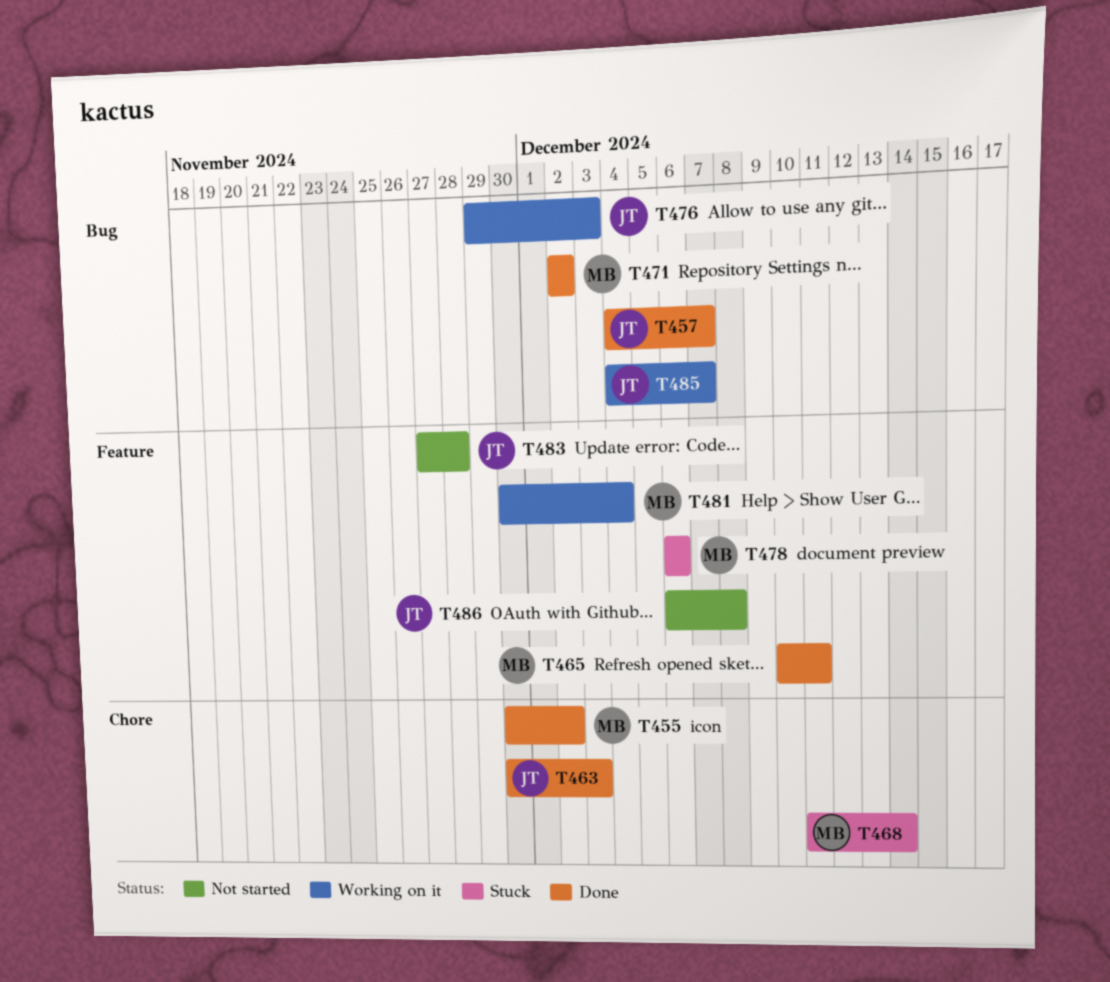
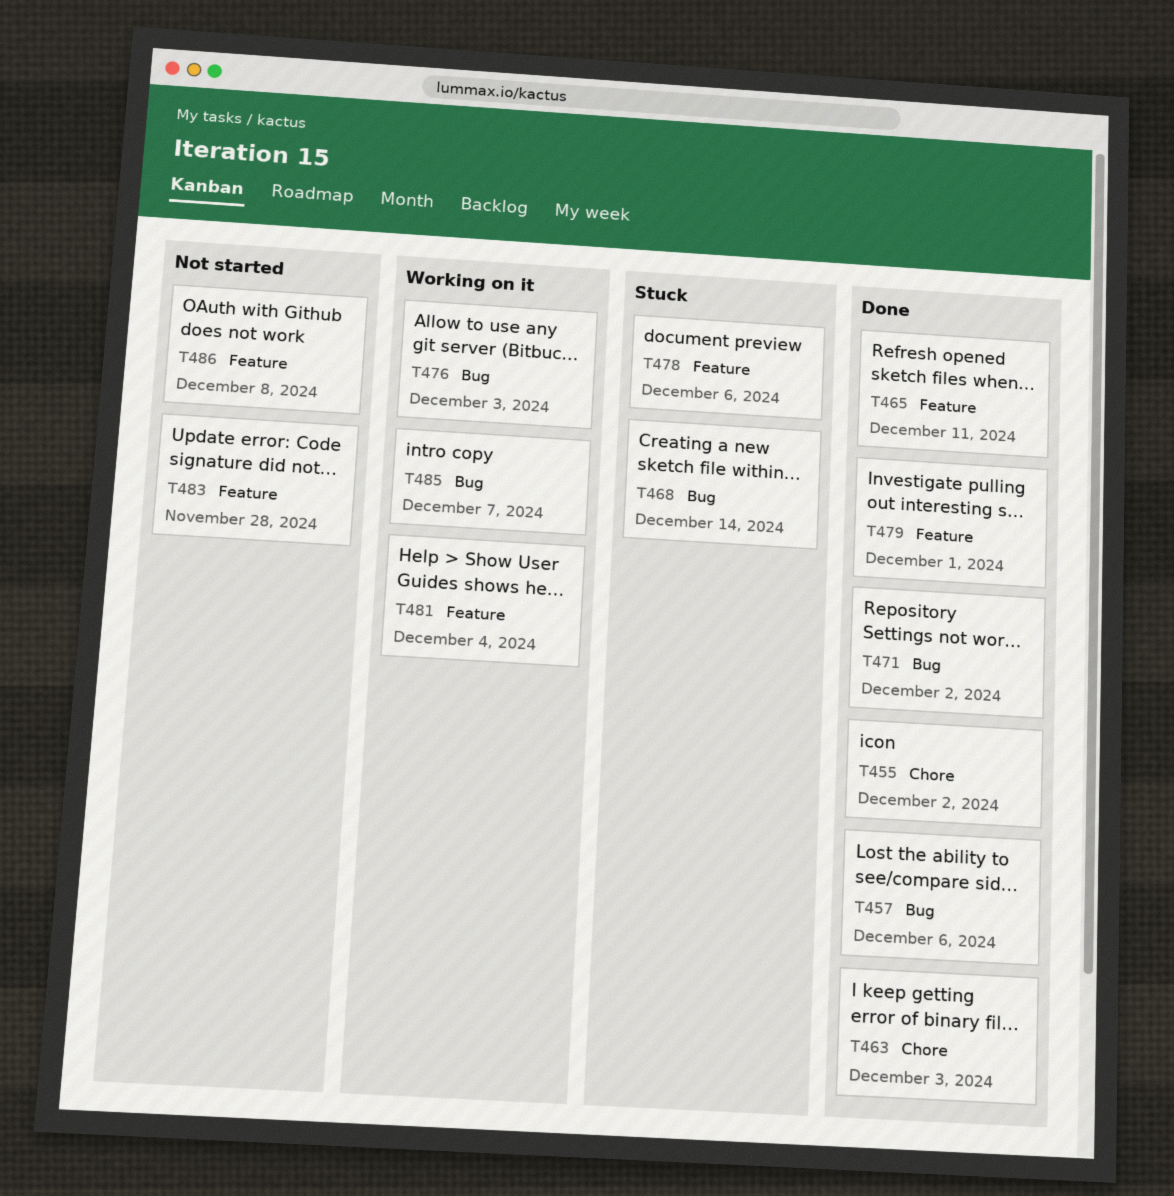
T457, due: Dec 7 -> Dec 6
T468, label: Chore -> Bug
T479: none -> present

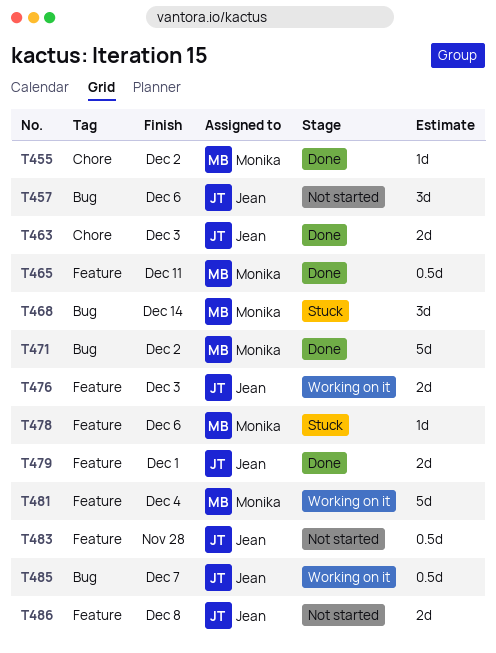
T457, status: Done -> Not started
T476, label: Bug -> Feature

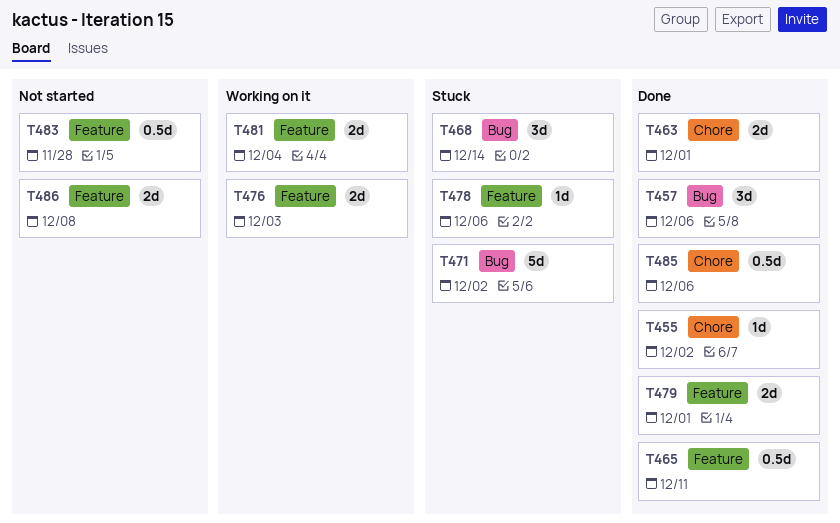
T457, status: Not started -> Done
T463, due: Dec 3 -> Dec 1
T471, status: Done -> Stuck
T481, estimate: 5d -> 2d
T485, status: Working on it -> Done
T485, label: Bug -> Chore
T485, due: Dec 7 -> Dec 6

